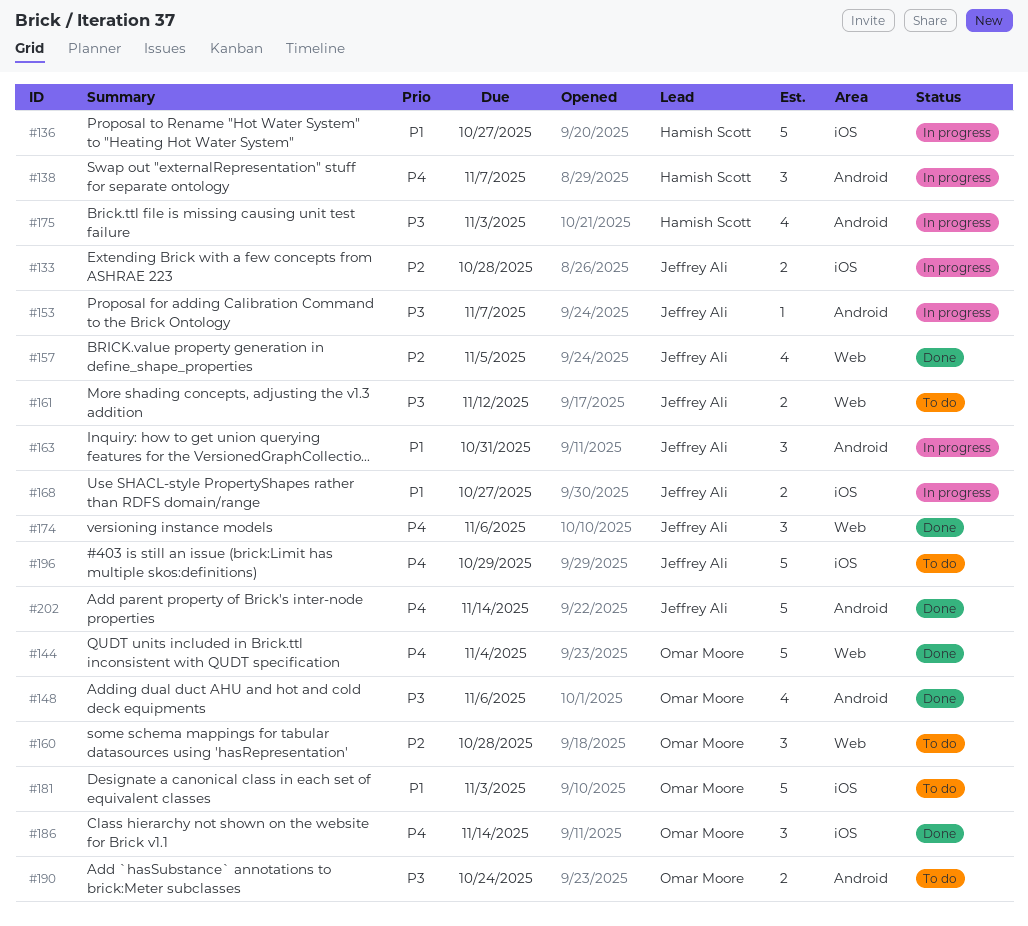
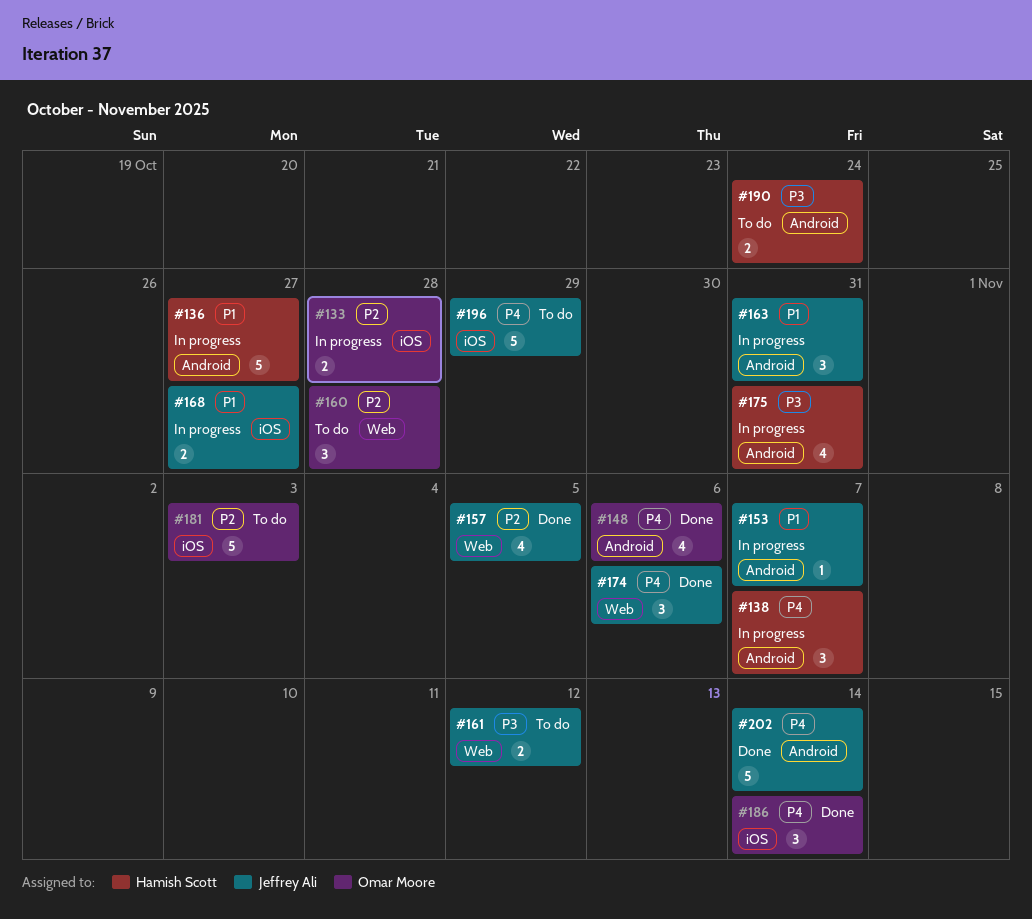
#133, owner: Jeffrey Ali -> Omar Moore
#136, label: iOS -> Android
#144: present -> none
#148, priority: P3 -> P4
#153, priority: P3 -> P1
#175, due: Nov 3 -> Oct 31
#181, priority: P1 -> P2
#190, owner: Omar Moore -> Hamish Scott

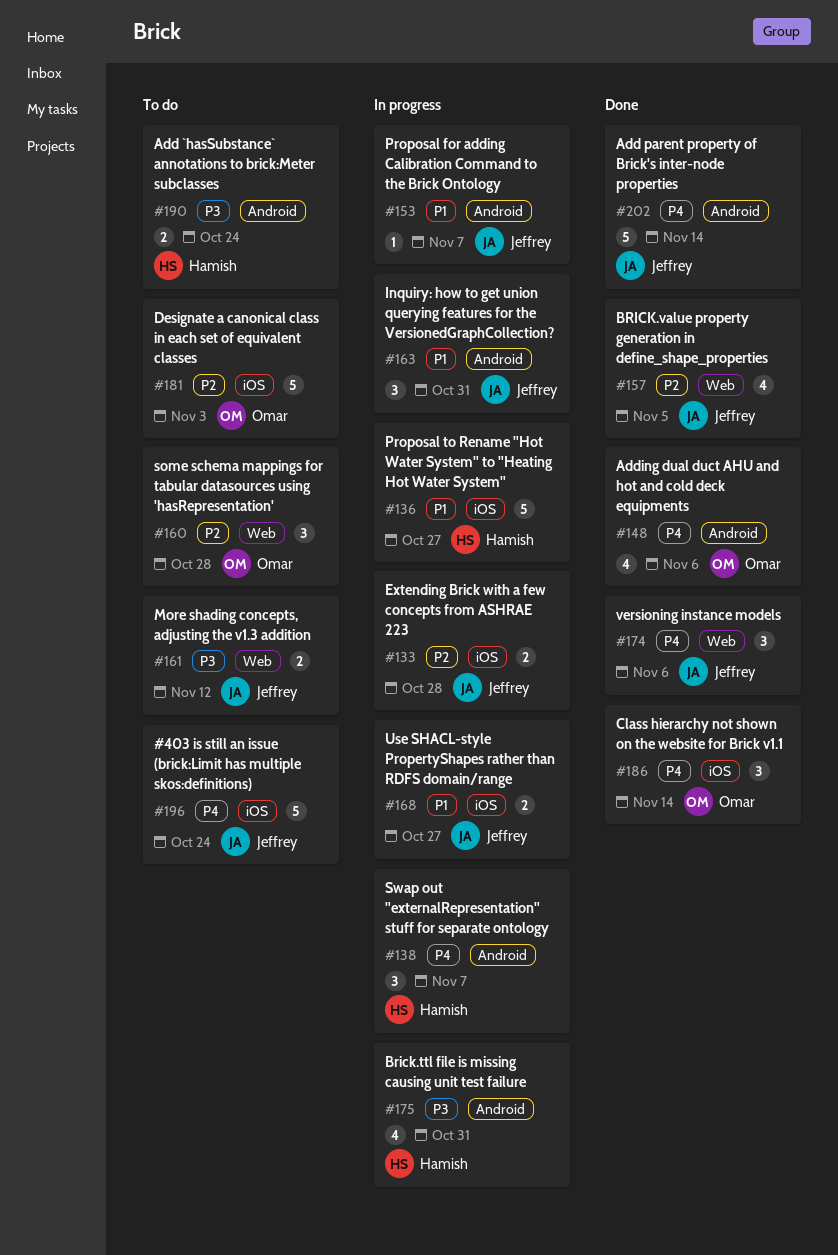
#133, owner: Omar Moore -> Jeffrey Ali
#136, label: Android -> iOS
#196, due: Oct 29 -> Oct 24

